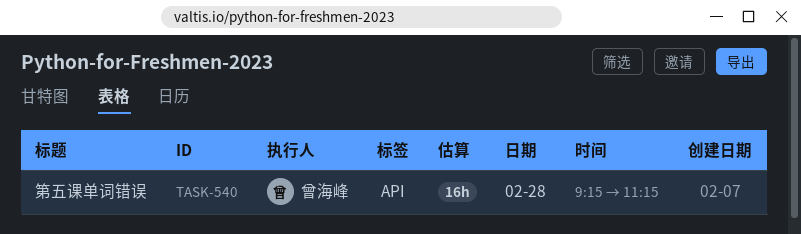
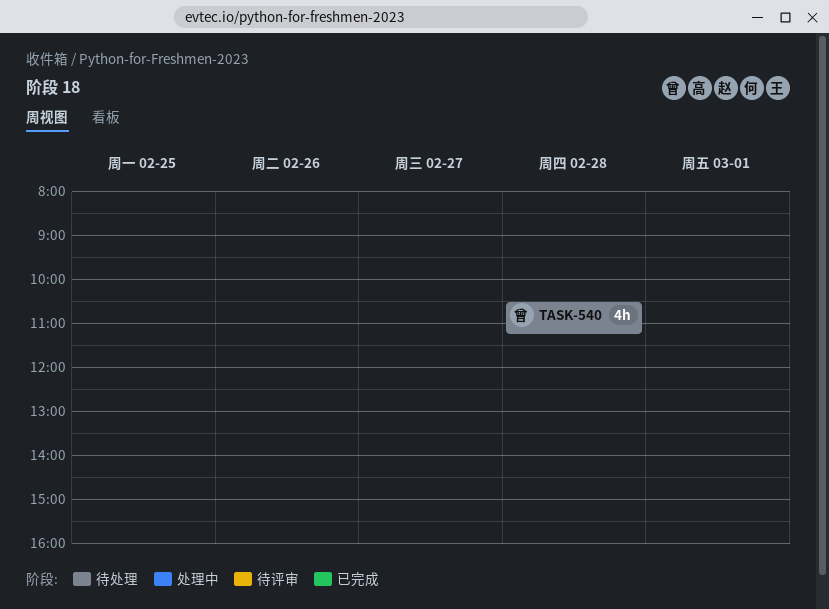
TASK-540, estimate: 16h -> 4h
TASK-540, begins: 09:15 -> 10:30

